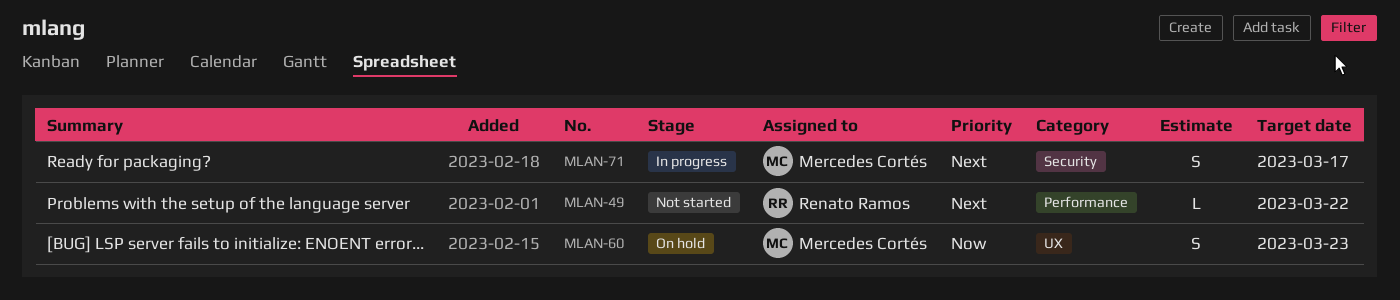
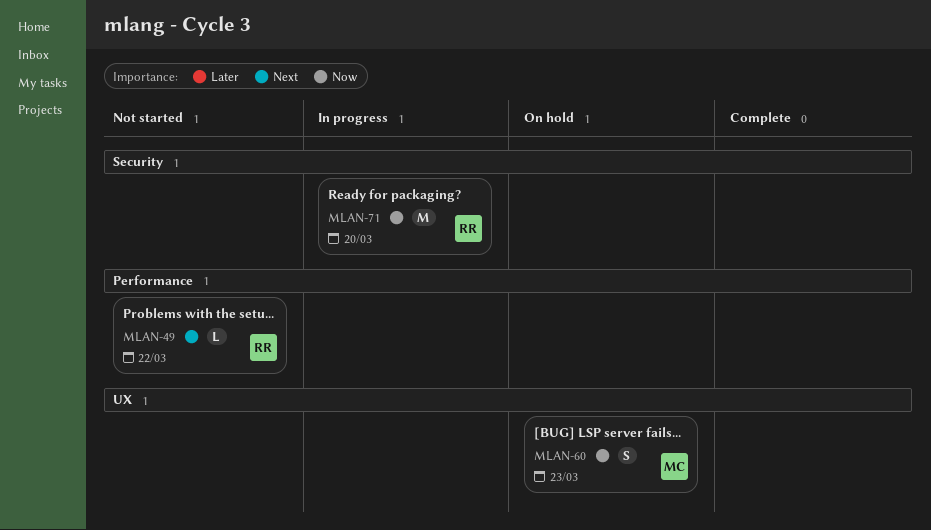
MLAN-71, owner: Mercedes Cortés -> Renato Ramos
MLAN-71, priority: Next -> Now
MLAN-71, estimate: S -> M
MLAN-71, due: Mar 17 -> Mar 20

